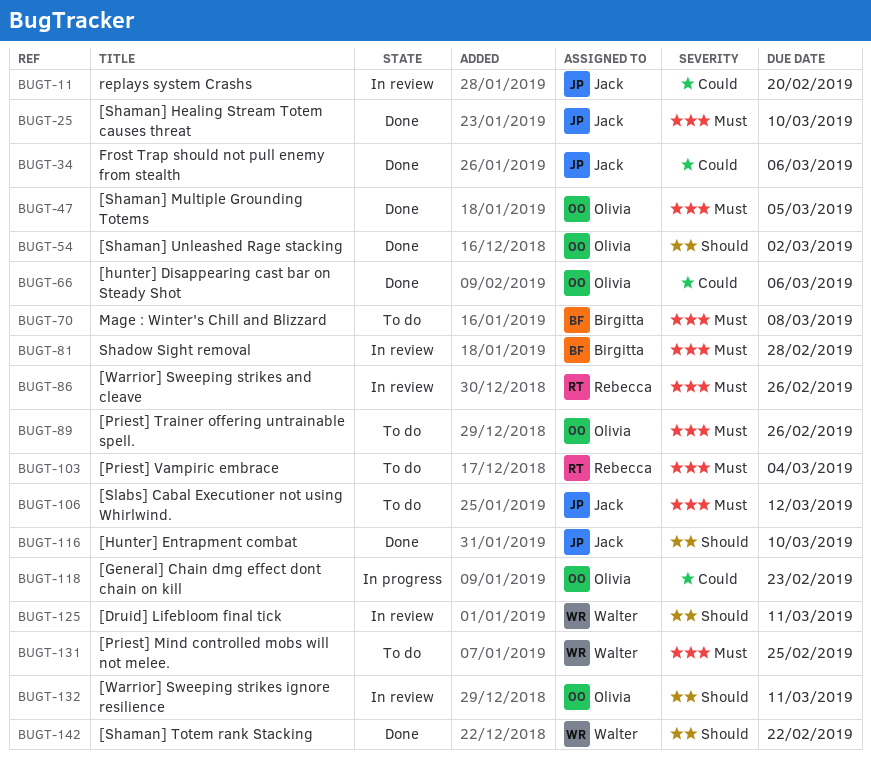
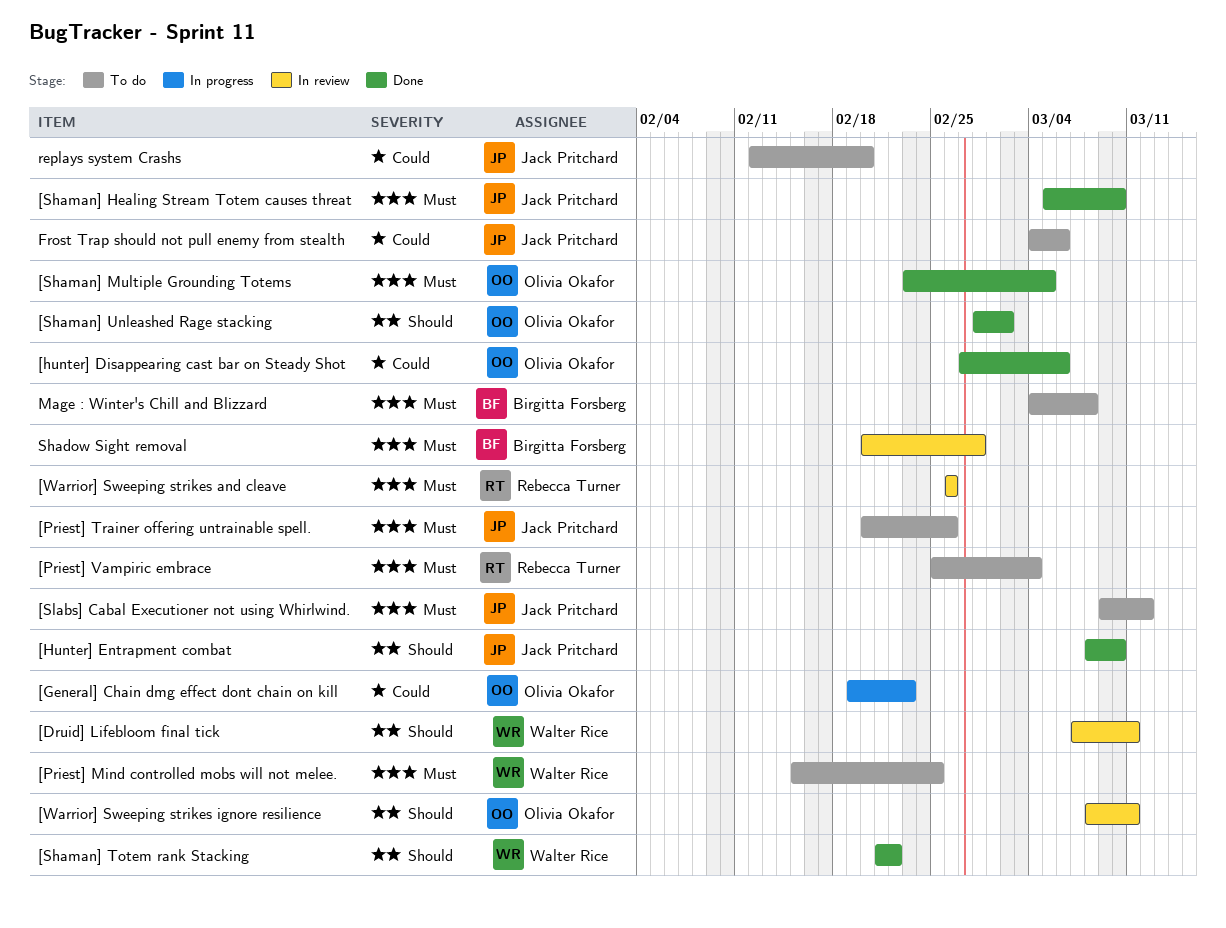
[Priest] Trainer offering untrainable spell., owner: Olivia Okafor -> Jack Pritchard
Frost Trap should not pull enemy from stealth, status: Done -> To do
replays system Crashs, status: In review -> To do

